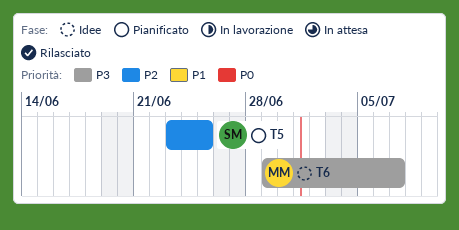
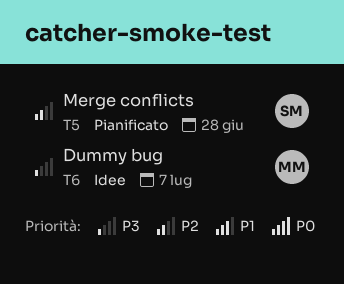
T5, due: Jun 25 -> Jun 28

